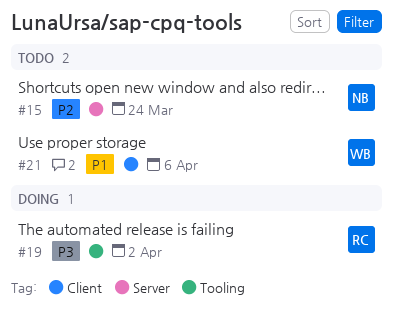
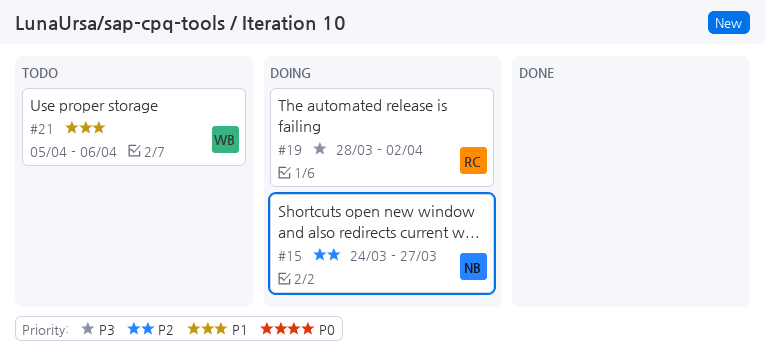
#15, status: Todo -> Doing
#15, due: Mar 24 -> Mar 27

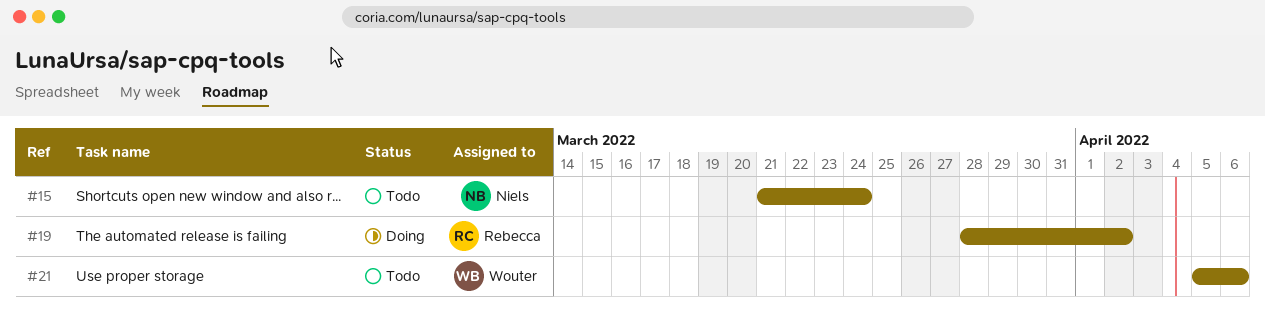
#15, status: Doing -> Todo
#15, start: Mar 24 -> Mar 21
#15, due: Mar 27 -> Mar 24

